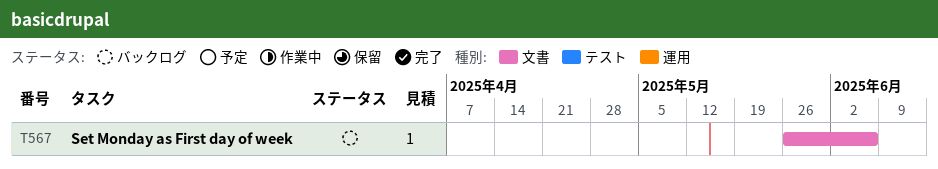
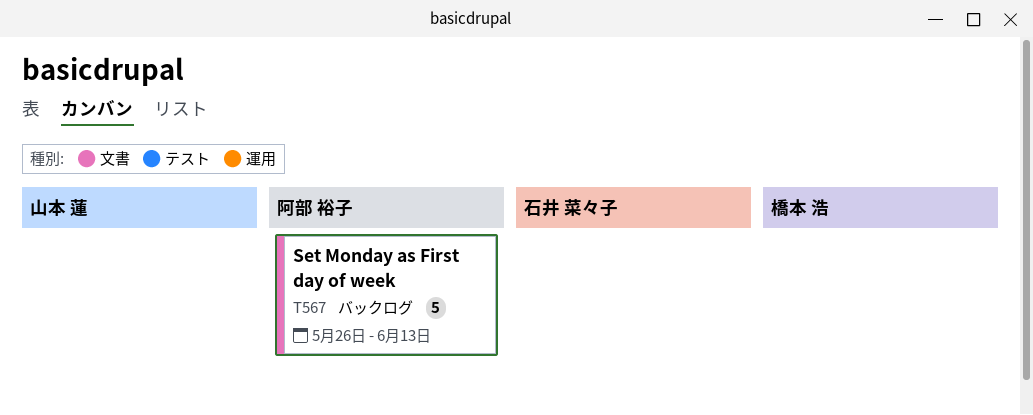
T567, estimate: 1 -> 5
T567, due: Jun 6 -> Jun 13

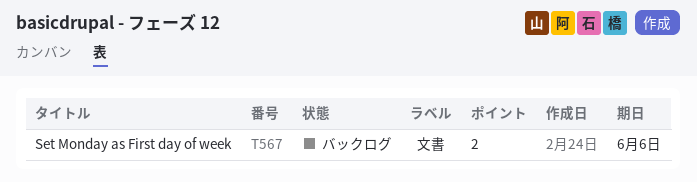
T567, estimate: 5 -> 2
T567, due: Jun 13 -> Jun 6

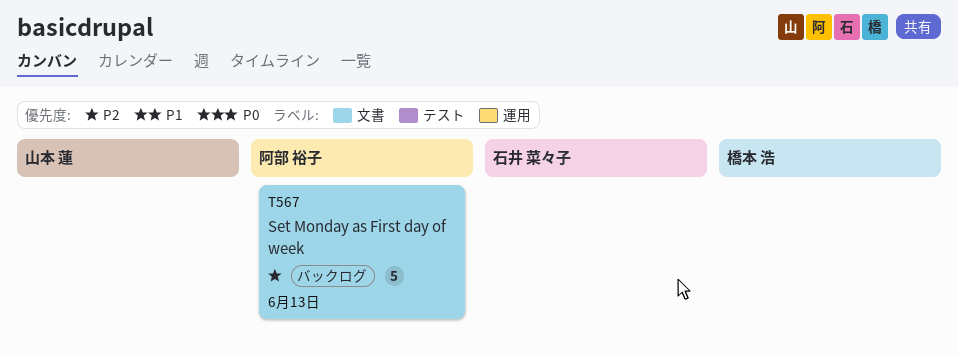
T567, estimate: 2 -> 5
T567, due: Jun 6 -> Jun 13

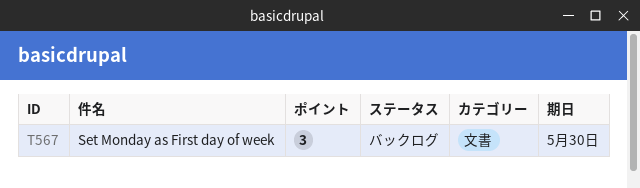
T567, estimate: 5 -> 3
T567, due: Jun 13 -> May 30

